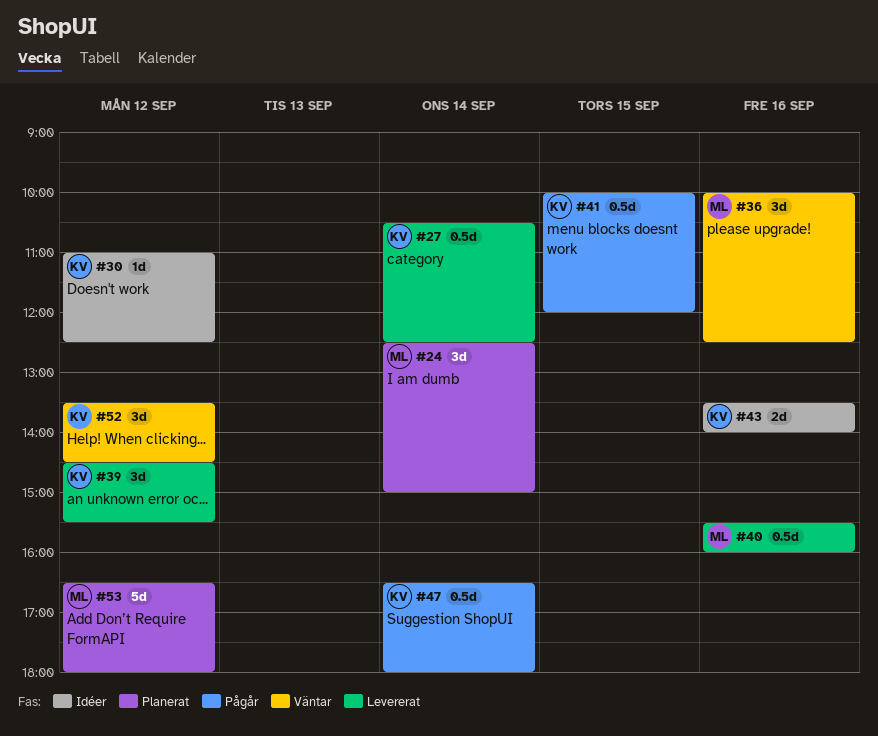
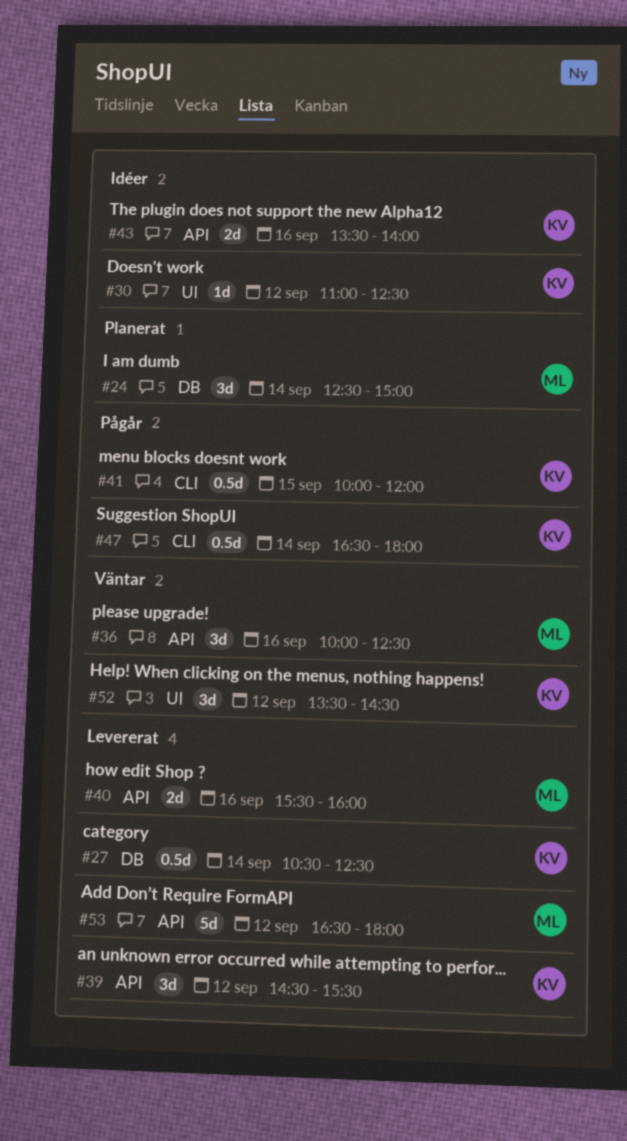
#40, estimate: 0.5d -> 2d
#53, status: Planerat -> Levererat

